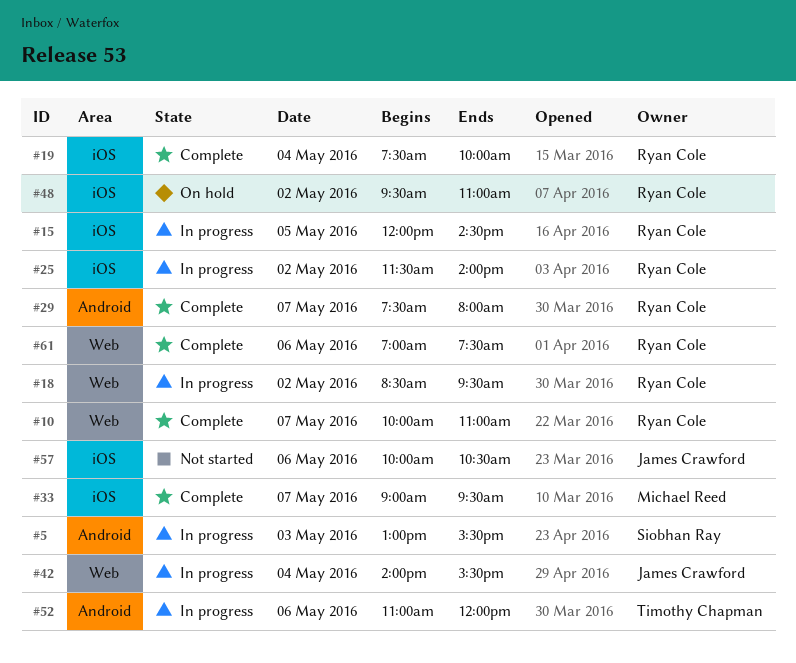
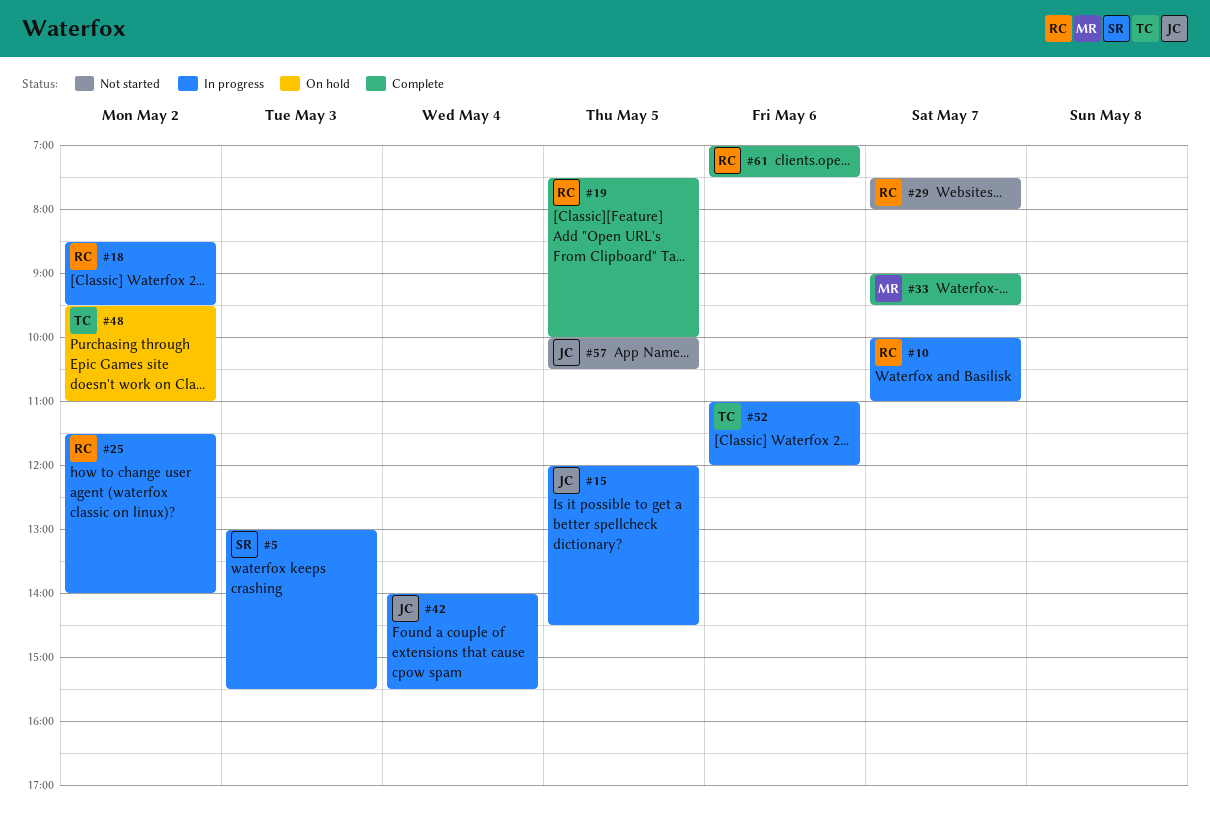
#10, status: Complete -> In progress
#15, owner: Ryan Cole -> James Crawford
#19, day: May 4 -> May 5
#29, status: Complete -> Not started
#48, owner: Ryan Cole -> Timothy Chapman
#57, day: May 6 -> May 5

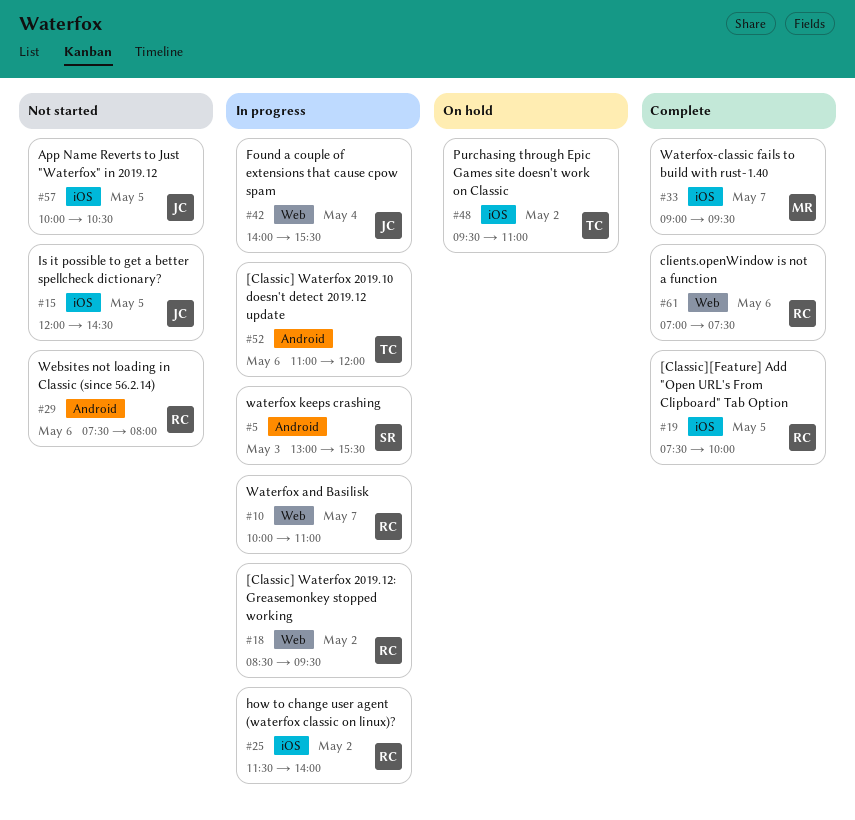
#15, status: In progress -> Not started
#29, day: May 7 -> May 6

